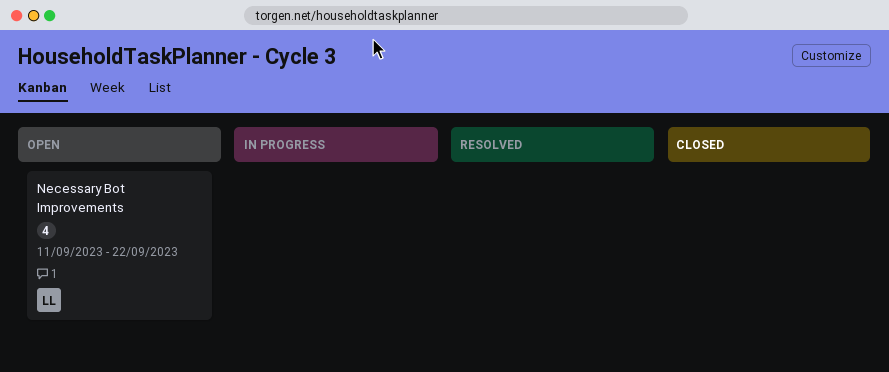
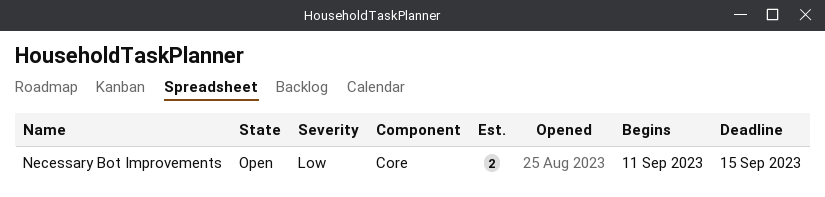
Necessary Bot Improvements, estimate: 4 -> 2
Necessary Bot Improvements, due: Sep 22 -> Sep 15

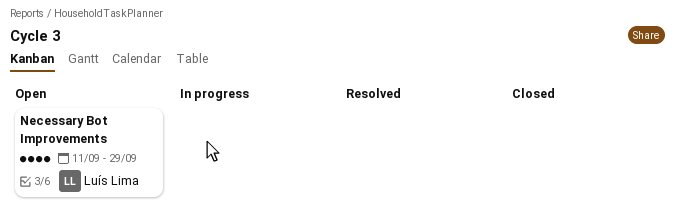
Necessary Bot Improvements, estimate: 2 -> 4
Necessary Bot Improvements, due: Sep 15 -> Sep 29

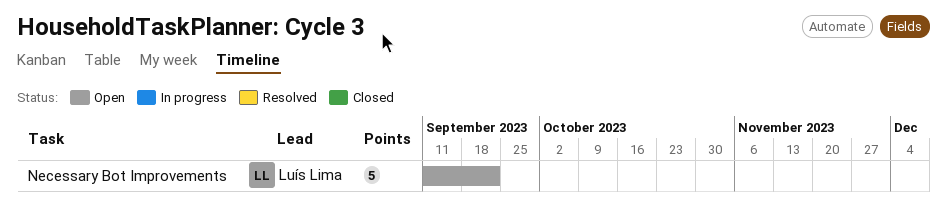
Necessary Bot Improvements, estimate: 4 -> 5
Necessary Bot Improvements, due: Sep 29 -> Sep 22

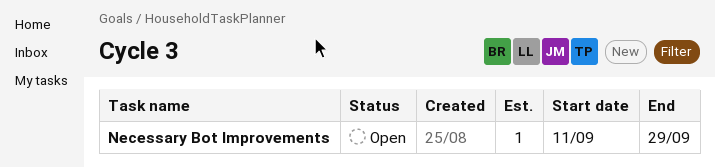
Necessary Bot Improvements, estimate: 5 -> 1
Necessary Bot Improvements, due: Sep 22 -> Sep 29

